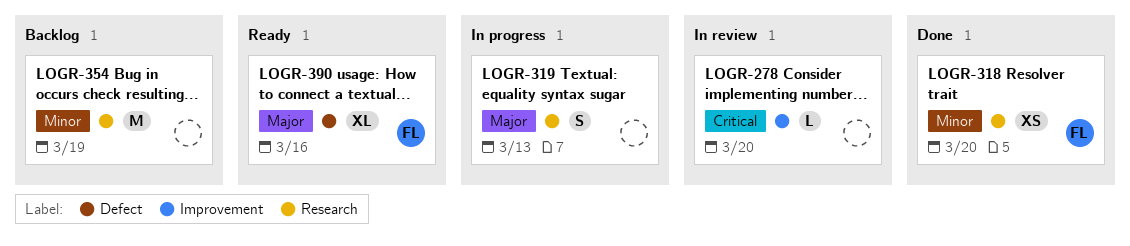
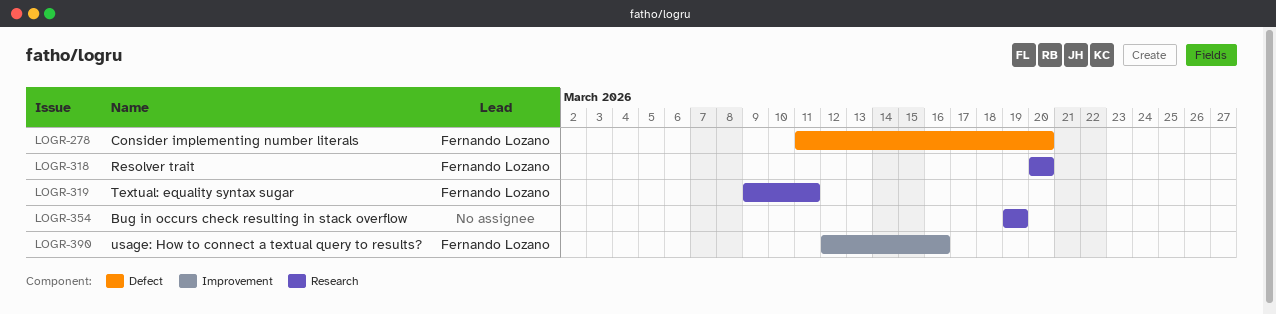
LOGR-278, owner: none -> Fernando Lozano
LOGR-278, label: Improvement -> Defect
LOGR-319, owner: none -> Fernando Lozano
LOGR-319, due: Mar 13 -> Mar 11
LOGR-390, label: Defect -> Improvement

